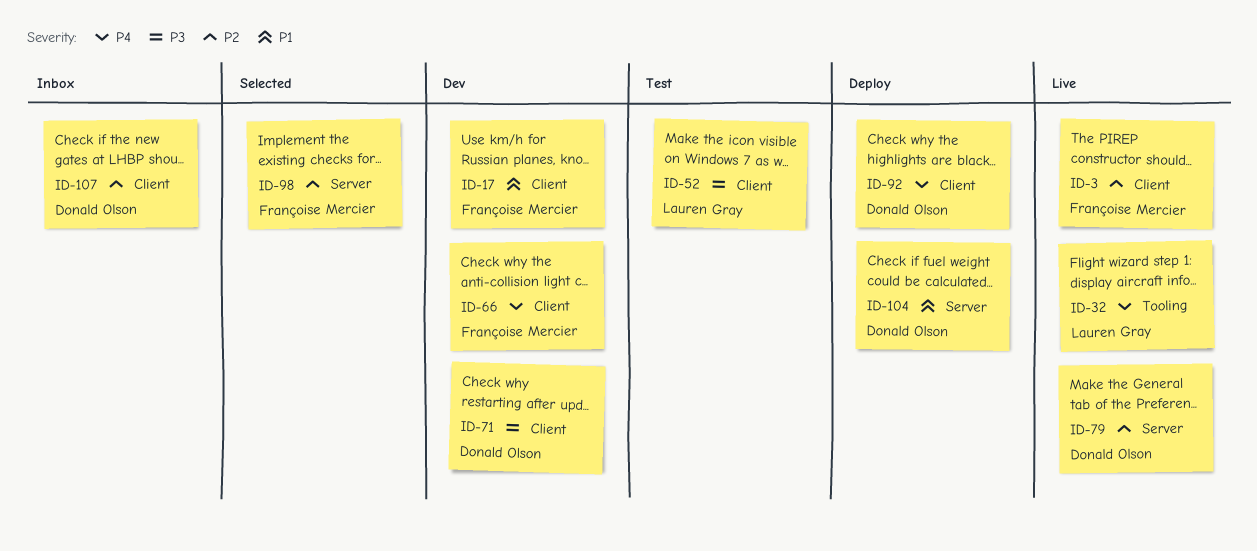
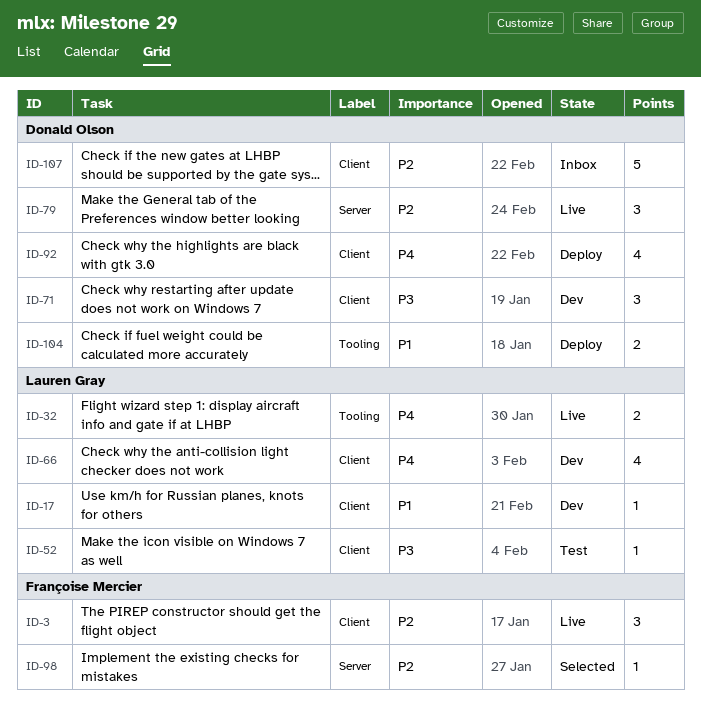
ID-17, owner: Françoise Mercier -> Lauren Gray
ID-66, owner: Françoise Mercier -> Lauren Gray
ID-104, label: Server -> Tooling

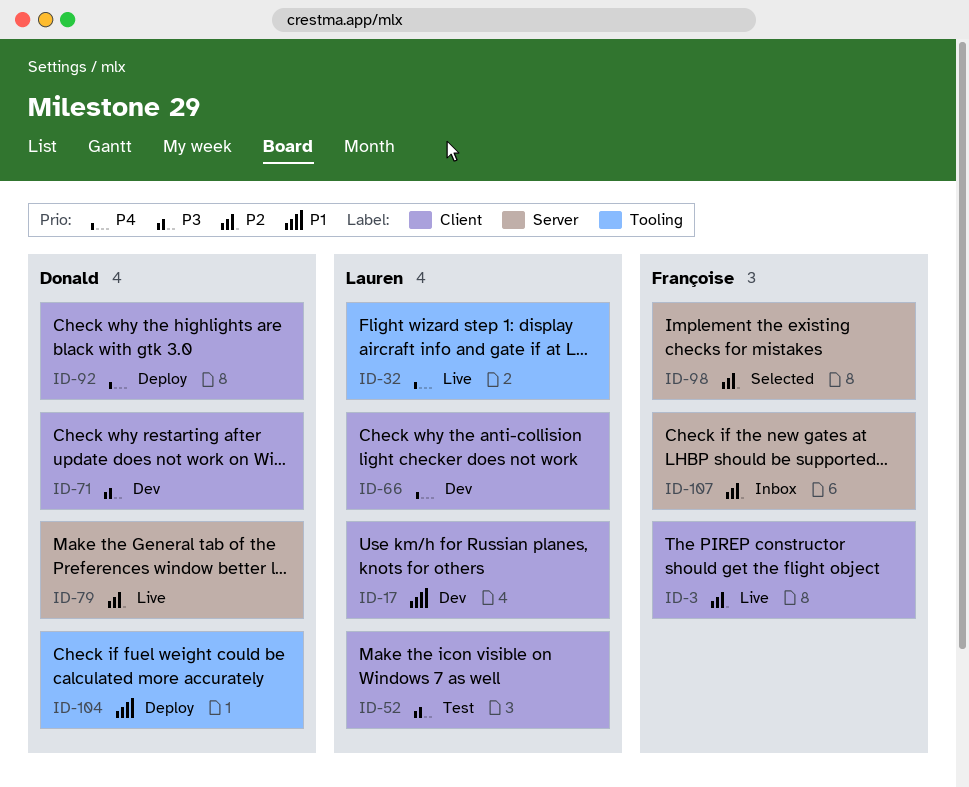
ID-107, owner: Donald Olson -> Françoise Mercier
ID-107, label: Client -> Server

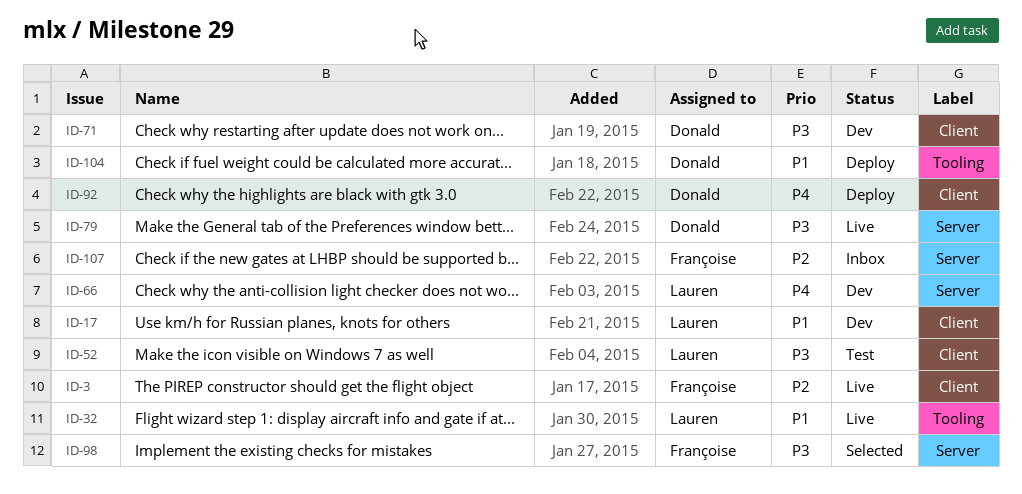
ID-32, priority: P4 -> P1
ID-66, label: Client -> Server
ID-79, priority: P2 -> P3
ID-98, priority: P2 -> P3

